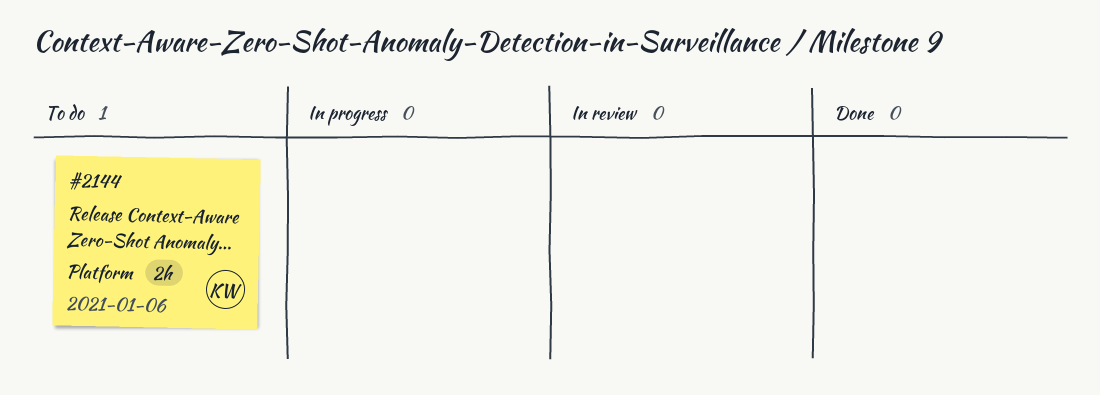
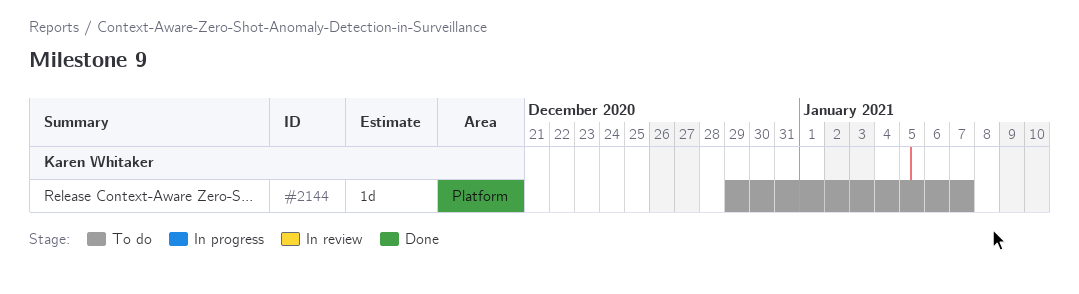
#2144, estimate: 2h -> 1d
#2144, due: Jan 6 -> Jan 7

